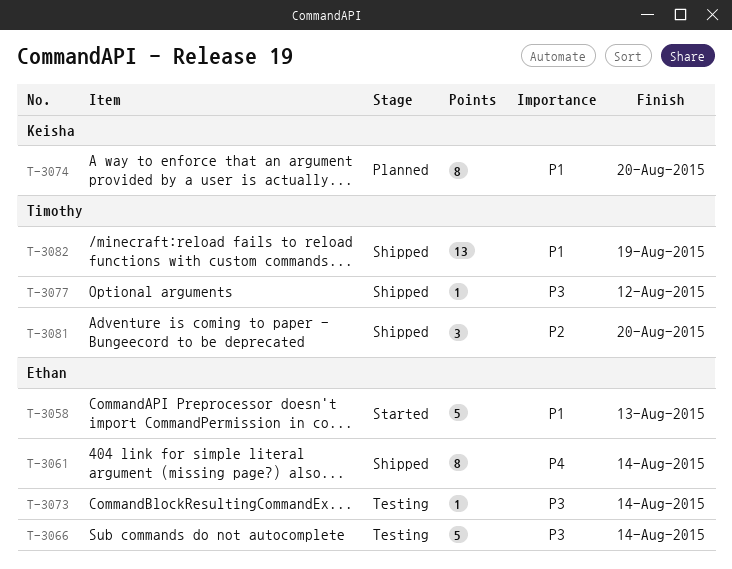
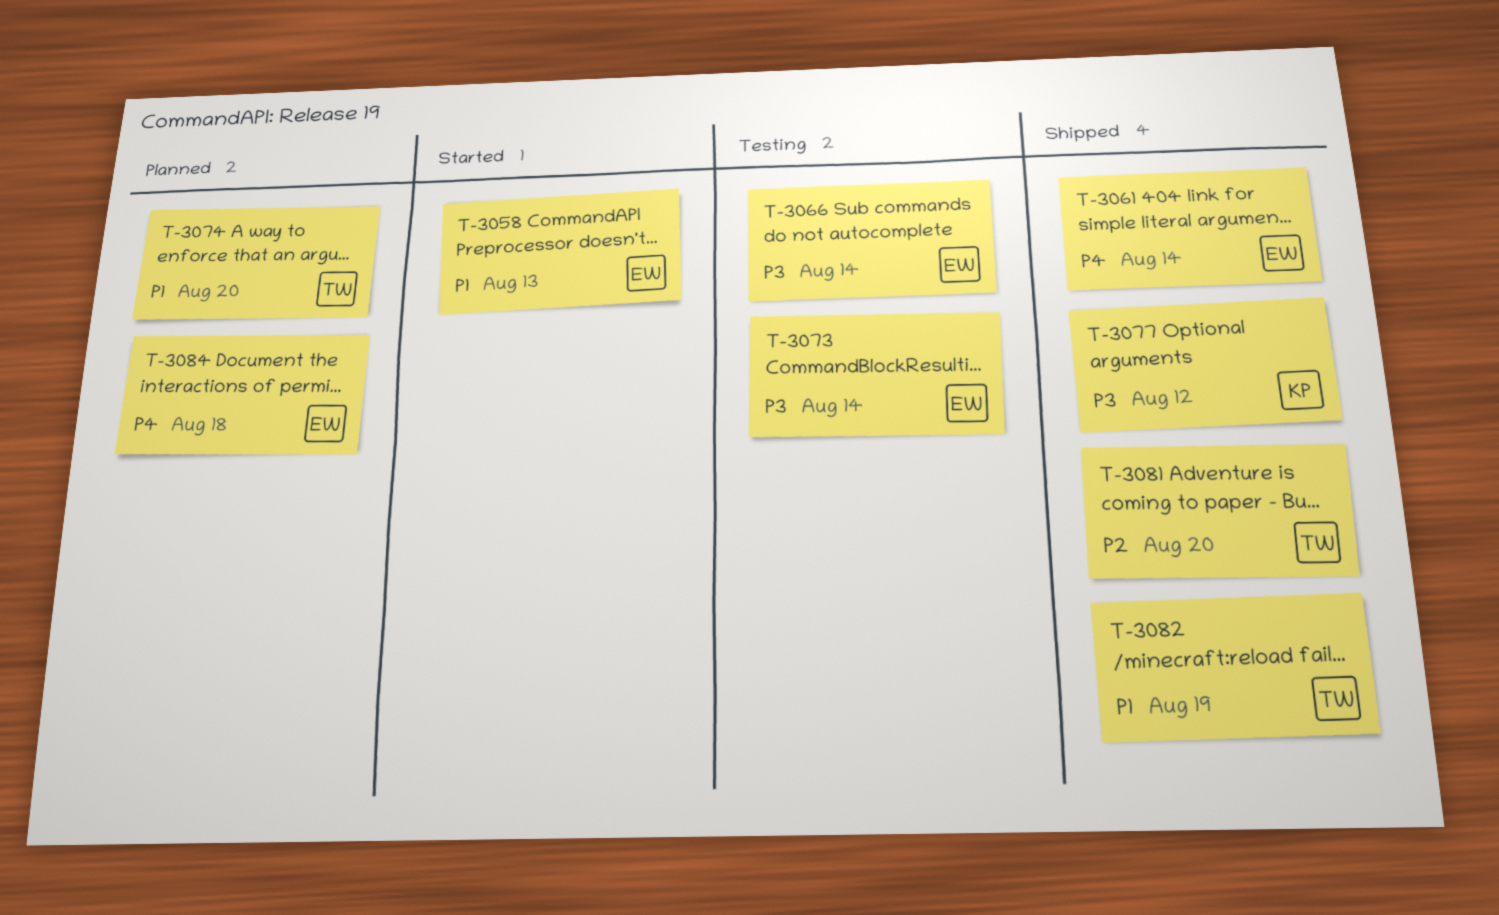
T-3074, owner: Keisha -> Timothy
T-3077, owner: Timothy -> Keisha
T-3084: none -> present

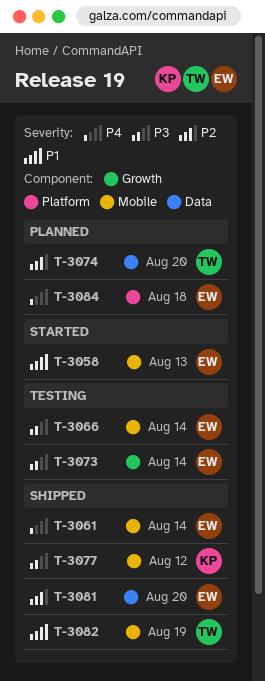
T-3074, priority: P1 -> P2
T-3081, owner: TW -> EW

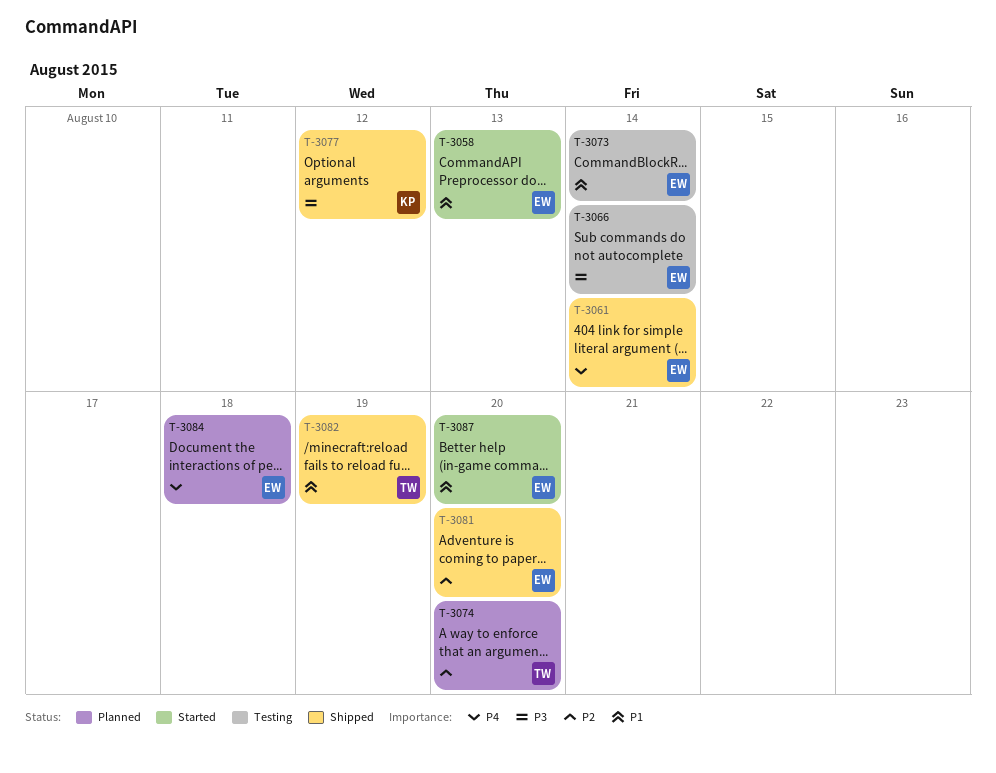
T-3073, priority: P3 -> P1
T-3087: none -> present

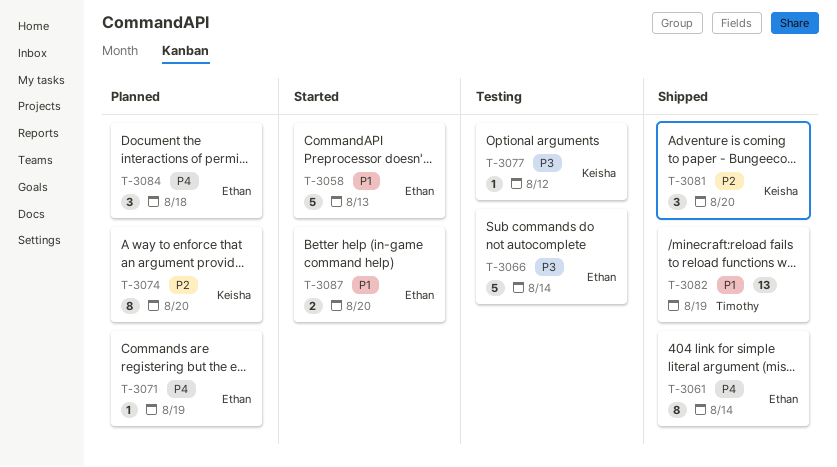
T-3071: none -> present
T-3073: present -> none
T-3074, owner: Timothy -> Keisha
T-3077, status: Shipped -> Testing
T-3081, owner: Ethan -> Keisha

